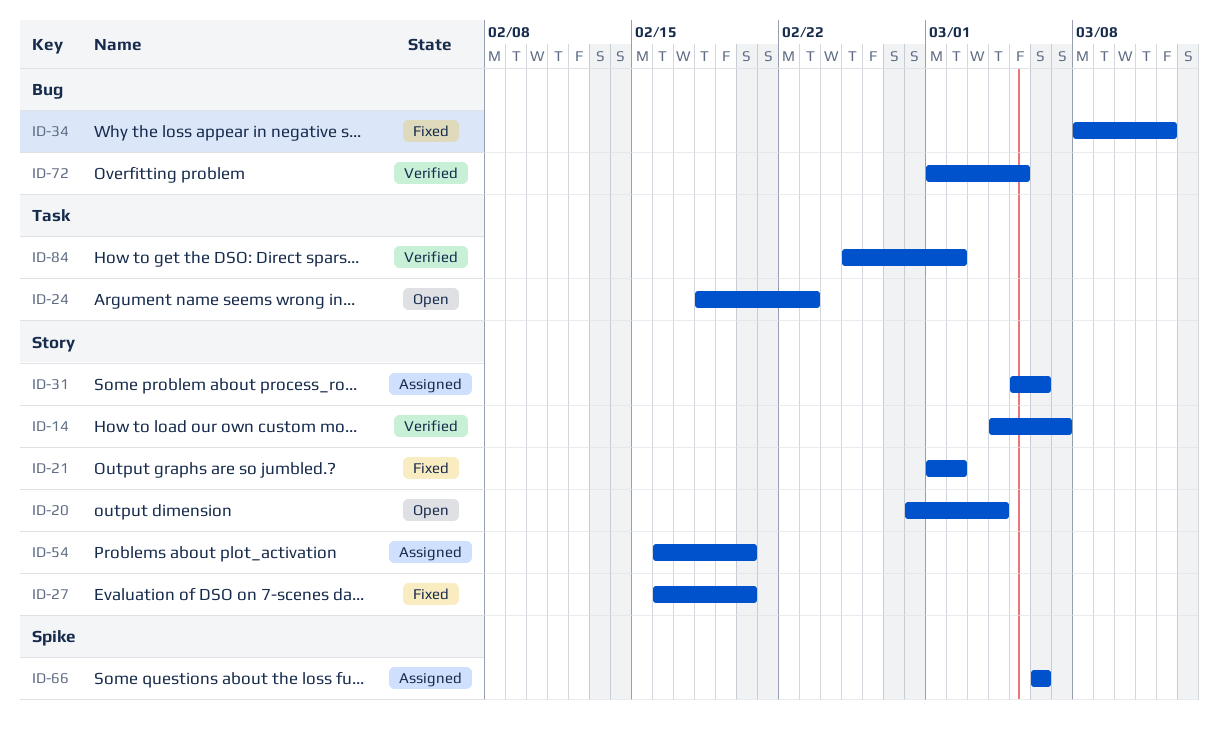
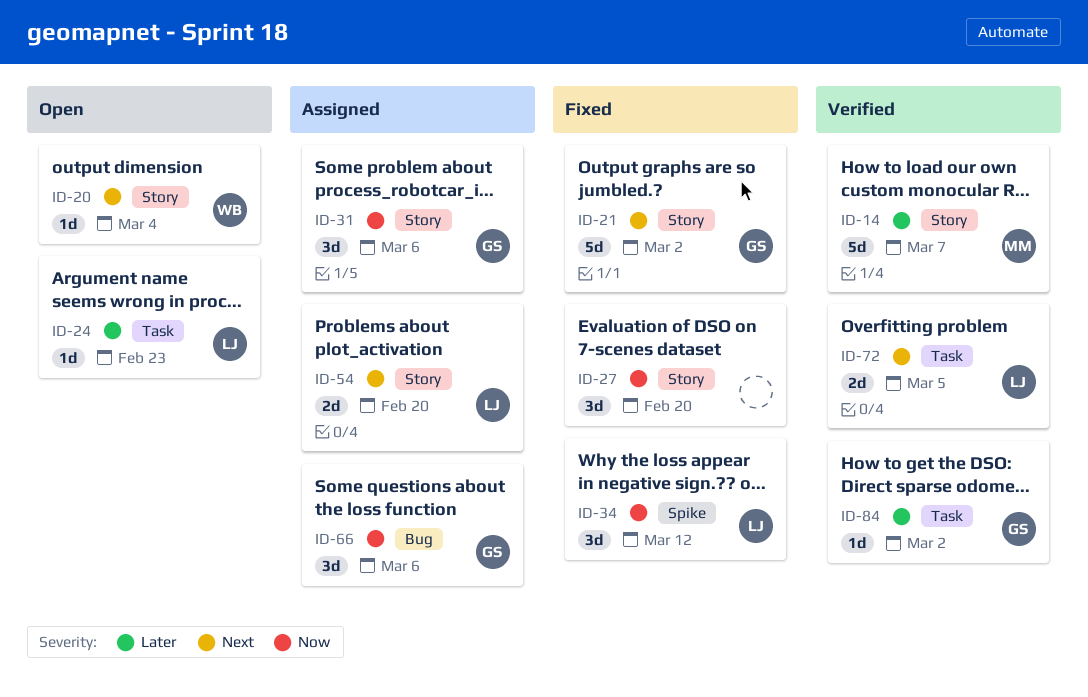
ID-34, label: Bug -> Spike
ID-66, label: Spike -> Bug
ID-72, label: Bug -> Task

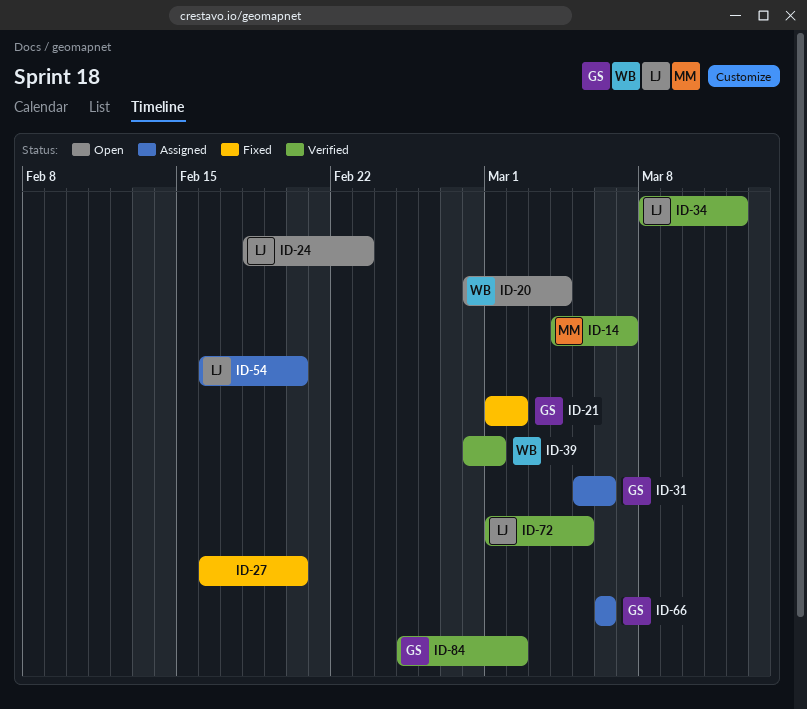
ID-34, status: Fixed -> Verified
ID-39: none -> present

